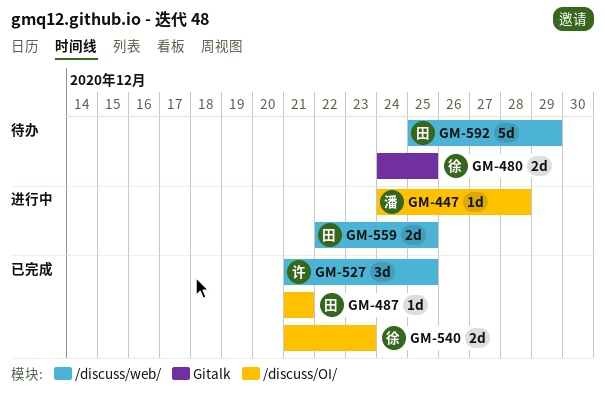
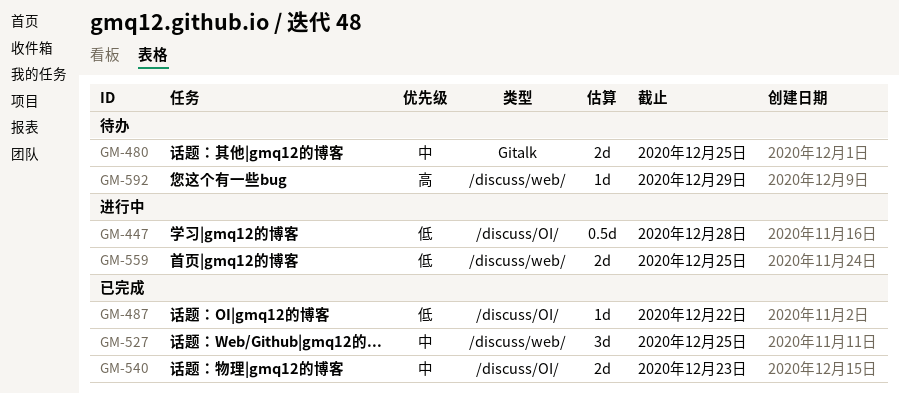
GM-447, estimate: 1d -> 0.5d
GM-487, due: Dec 21 -> Dec 22
GM-592, estimate: 5d -> 1d

